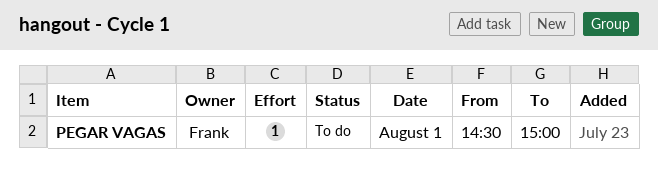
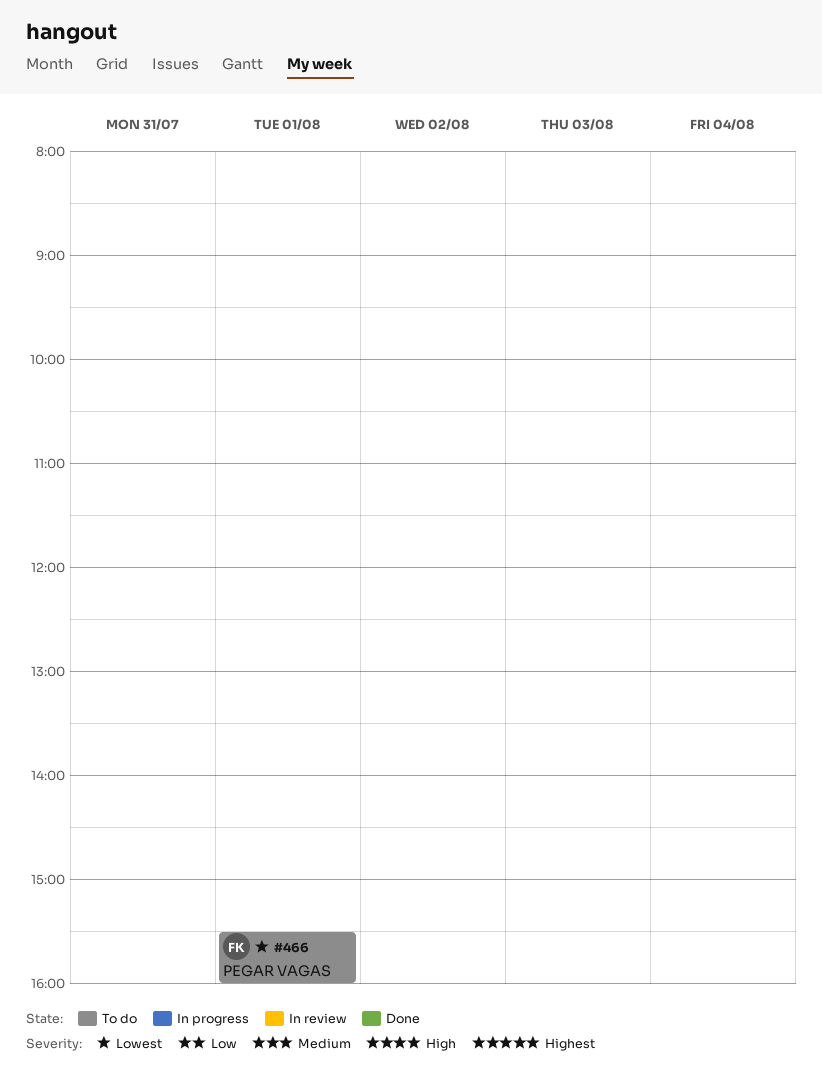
PEGAR VAGAS, begins: 14:30 -> 15:30
PEGAR VAGAS, ends: 15:00 -> 16:00

